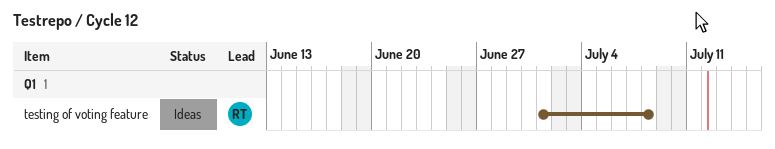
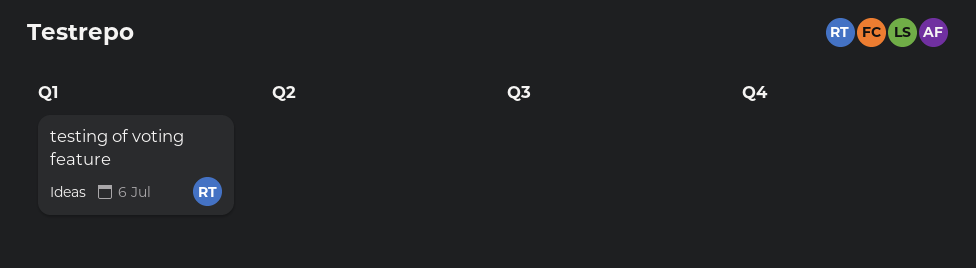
testing of voting feature, due: Jul 8 -> Jul 6

